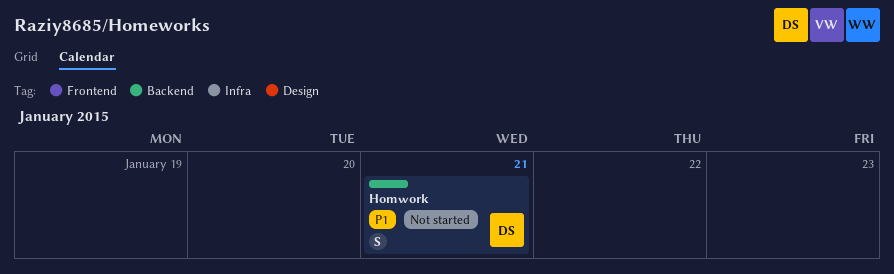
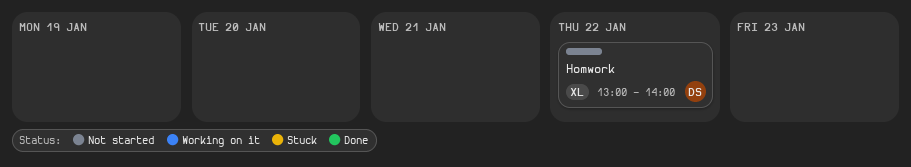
Homwork, estimate: S -> XL
Homwork, day: Jan 21 -> Jan 22

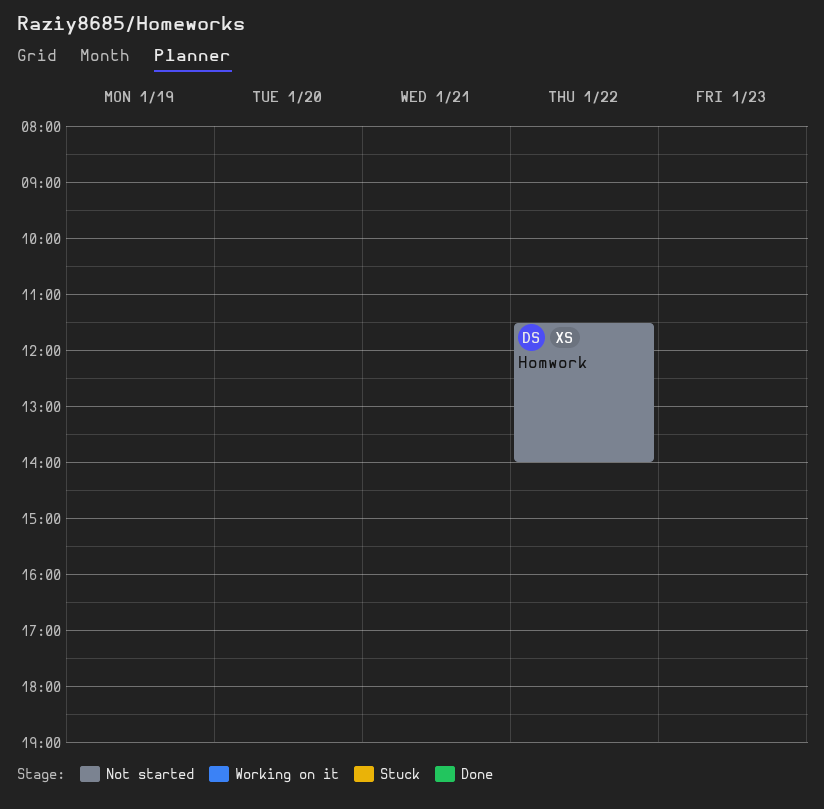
Homwork, estimate: XL -> XS
Homwork, begins: 13:00 -> 11:30

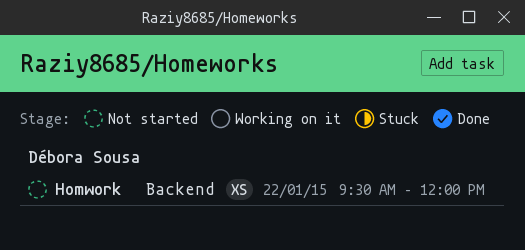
Homwork, begins: 11:30 -> 09:30
Homwork, ends: 14:00 -> 12:00

